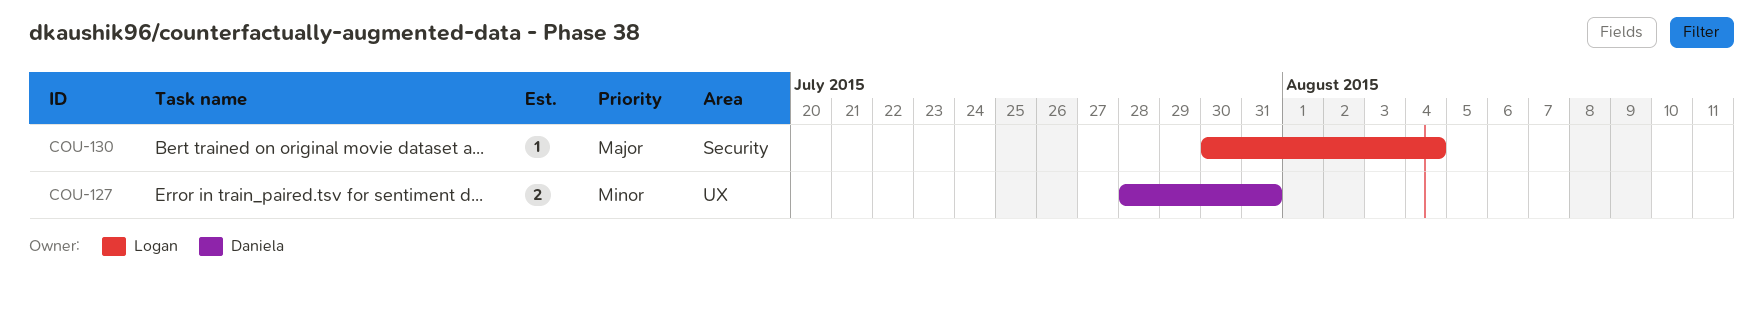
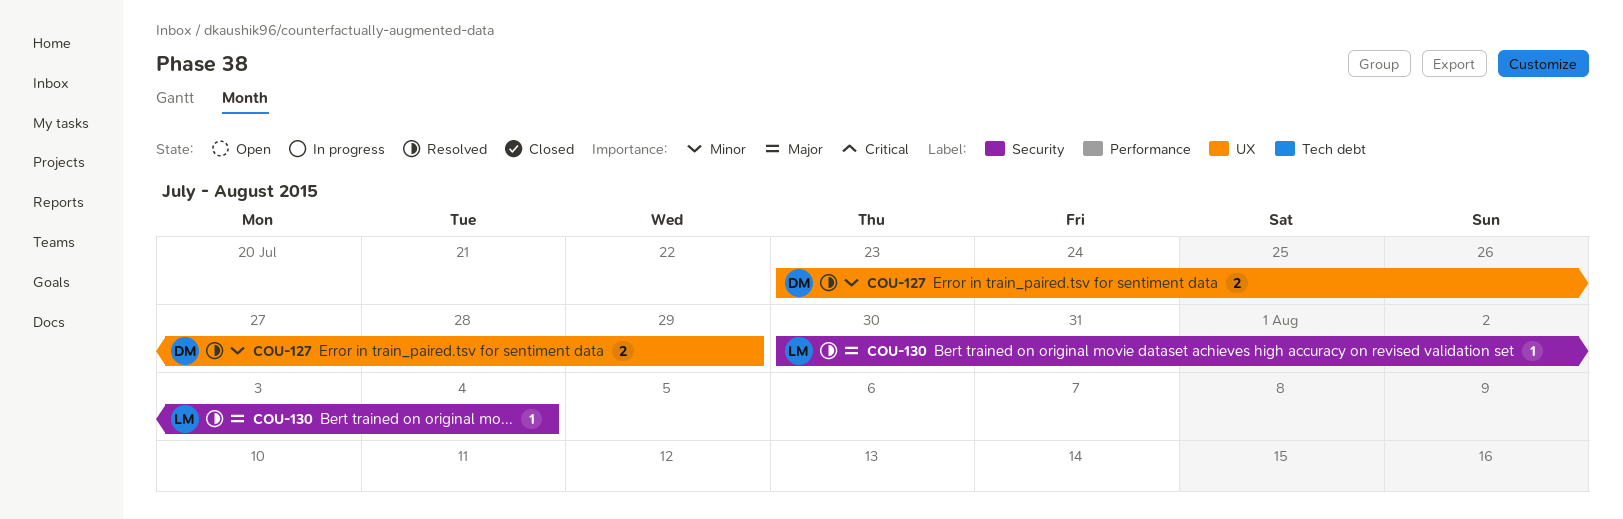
COU-127, start: Jul 28 -> Jul 23
COU-127, due: Jul 31 -> Jul 29

